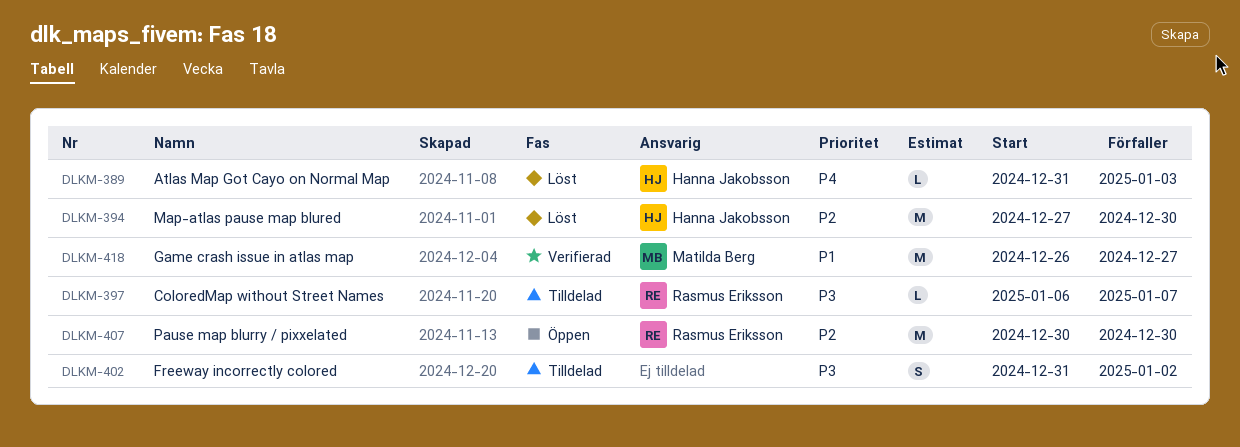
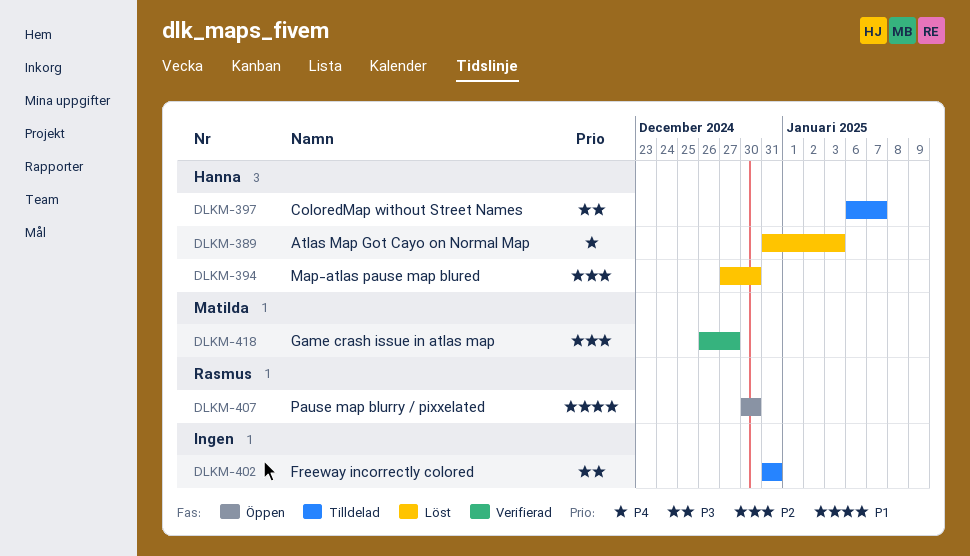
DLKM-397, owner: Rasmus Eriksson -> Hanna Jakobsson
DLKM-402, due: Jan 2 -> Dec 31
DLKM-407, priority: P2 -> P1
DLKM-418, priority: P1 -> P2

